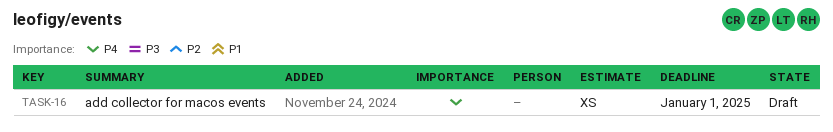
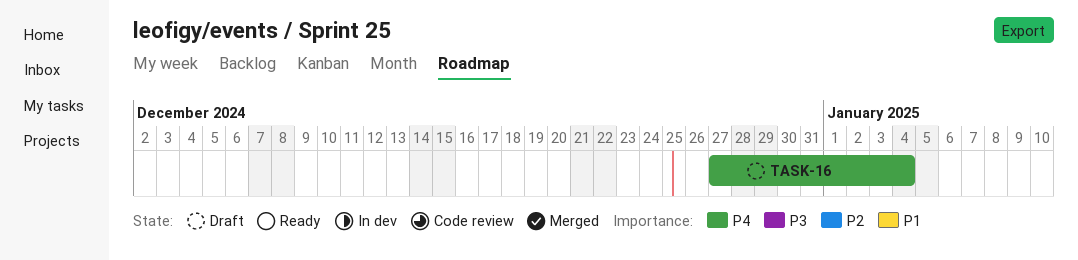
TASK-16, due: Jan 1 -> Jan 4

